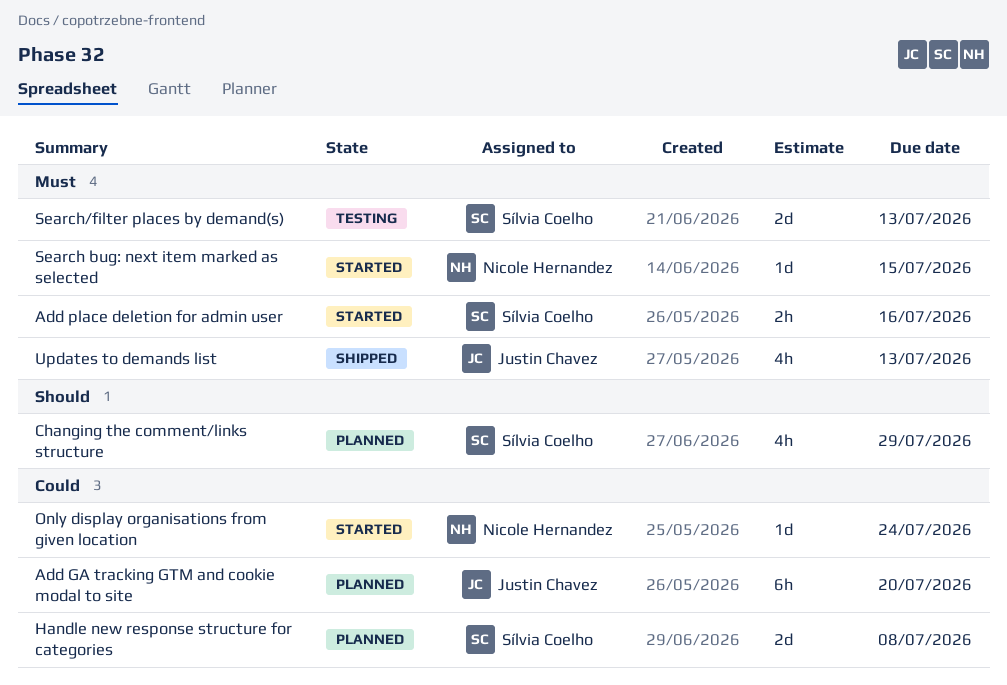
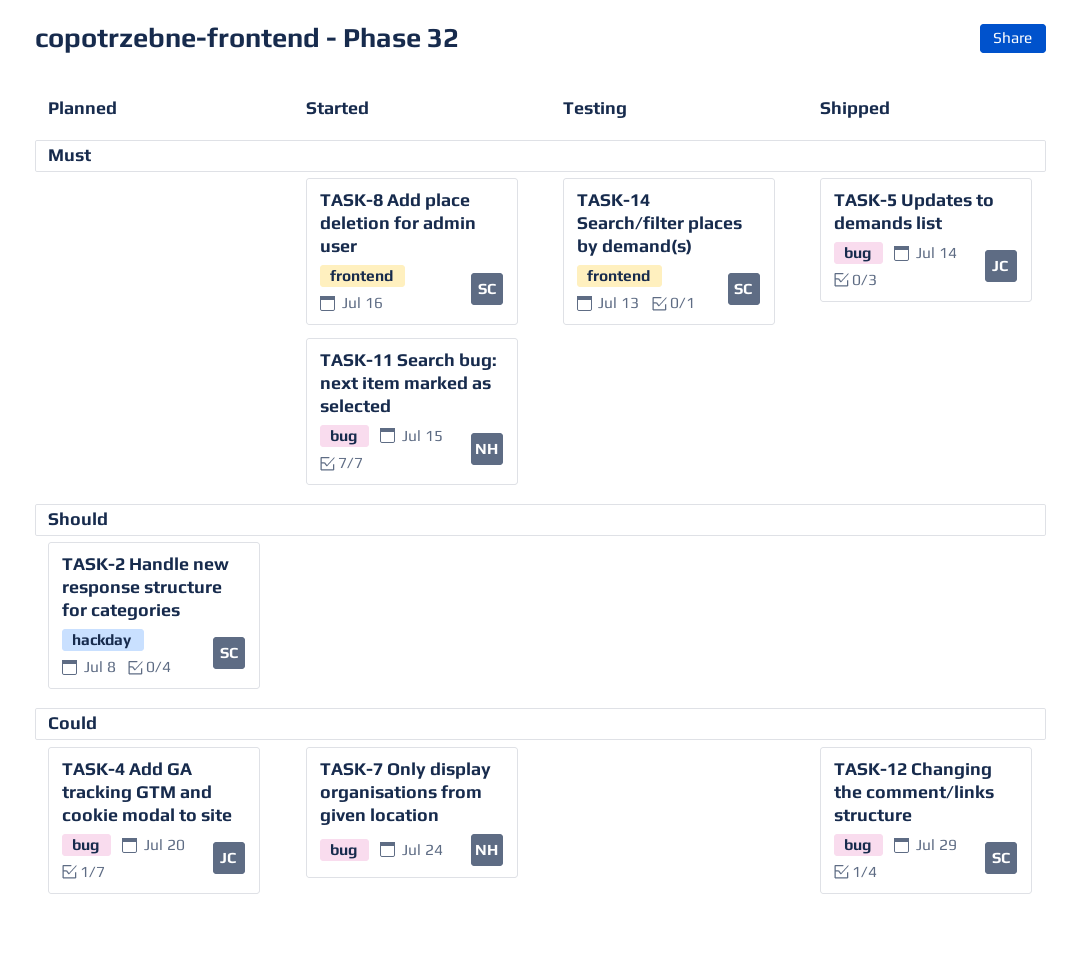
Changing the comment/links structure, status: Planned -> Shipped
Changing the comment/links structure, priority: Should -> Could
Handle new response structure for categories, priority: Could -> Should
Updates to demands list, due: Jul 13 -> Jul 14

